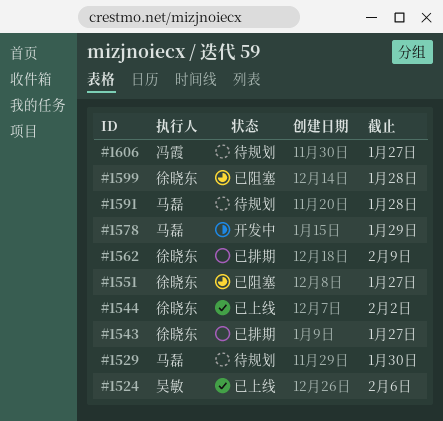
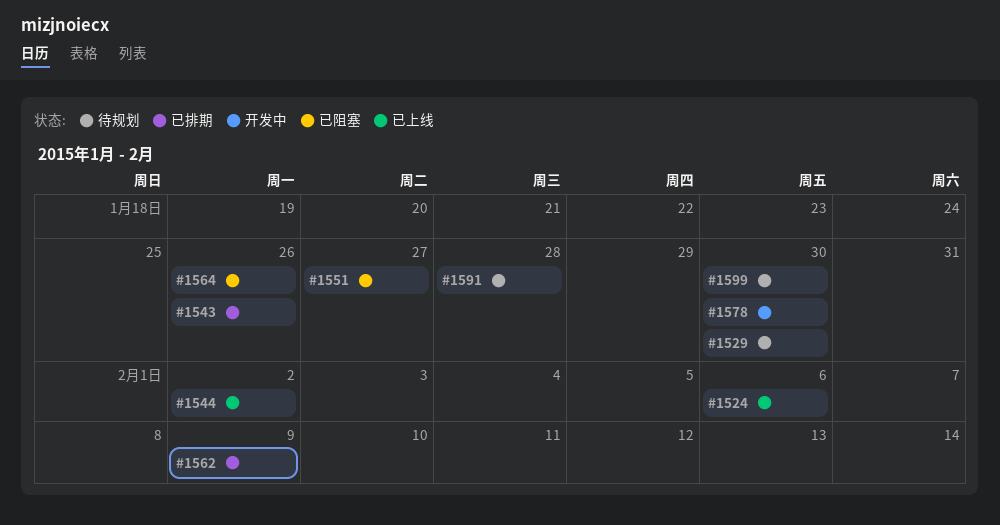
#1543, due: Jan 27 -> Jan 26
#1564: none -> present
#1578, due: Jan 29 -> Jan 30
#1599, status: 已阻塞 -> 待规划
#1599, due: Jan 28 -> Jan 30
#1606: present -> none

